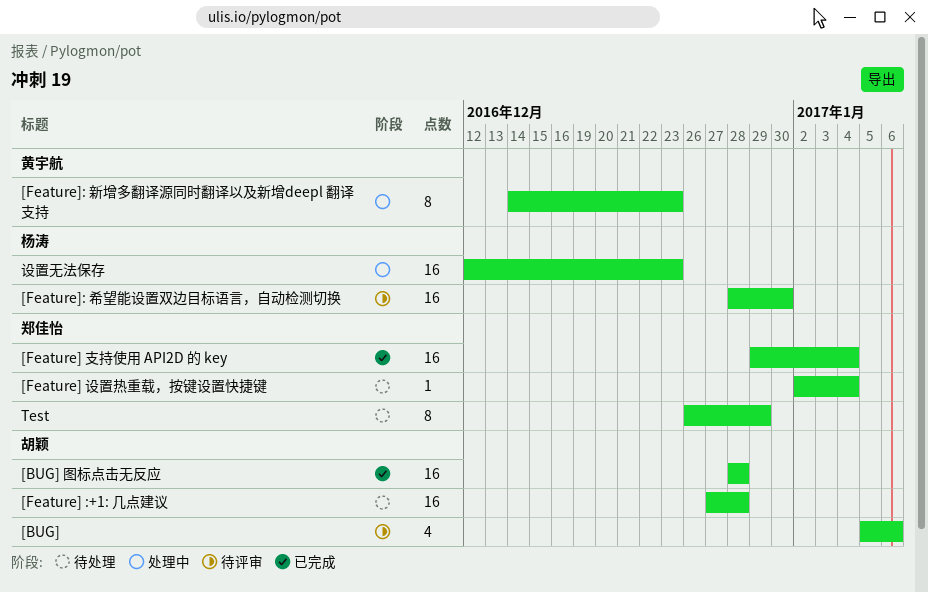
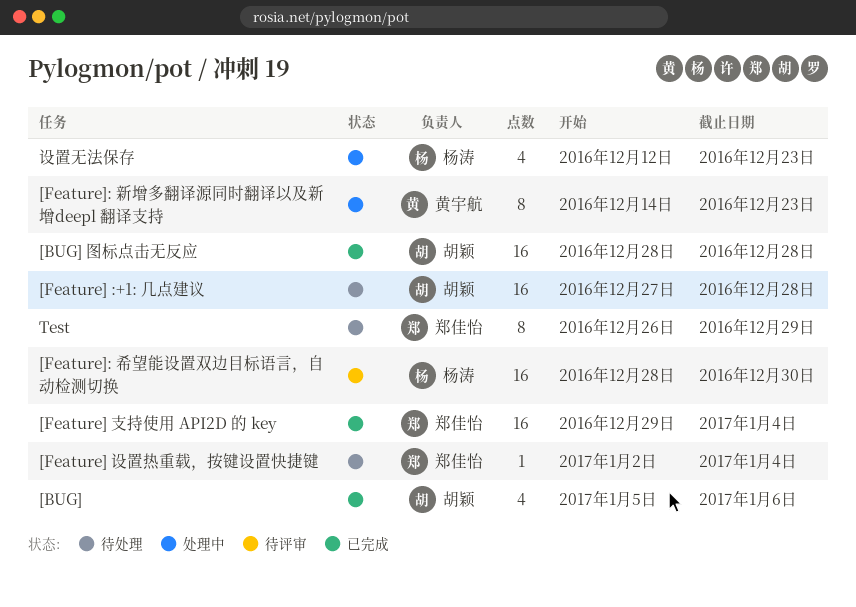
[BUG], status: 待评审 -> 已完成
设置无法保存, estimate: 16 -> 4

